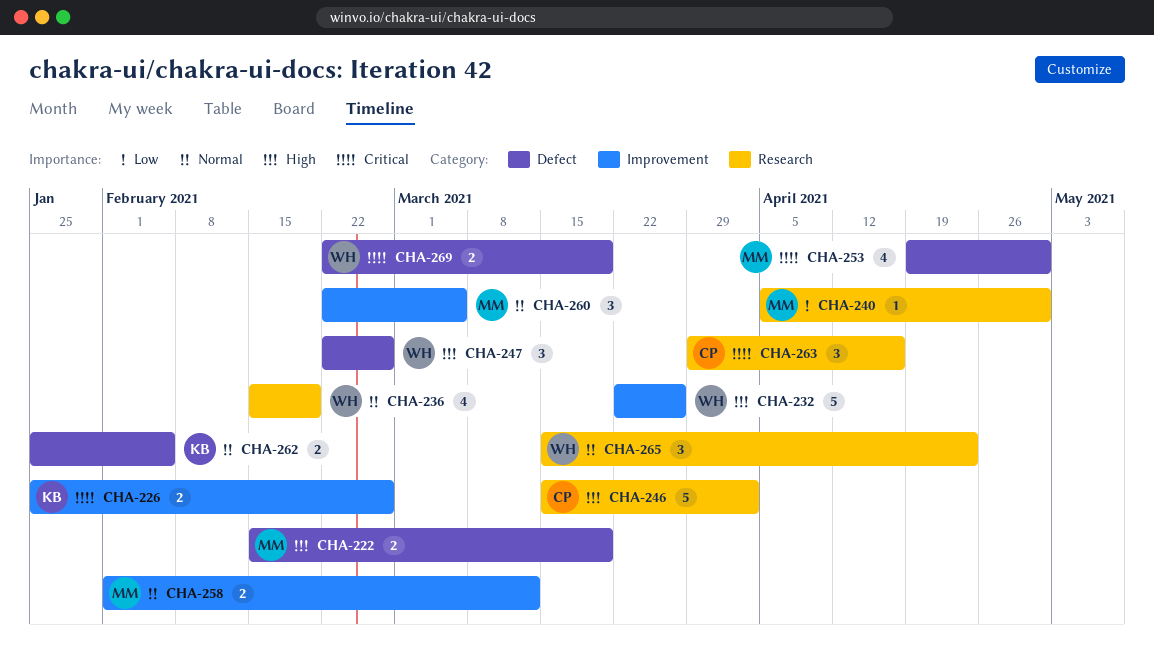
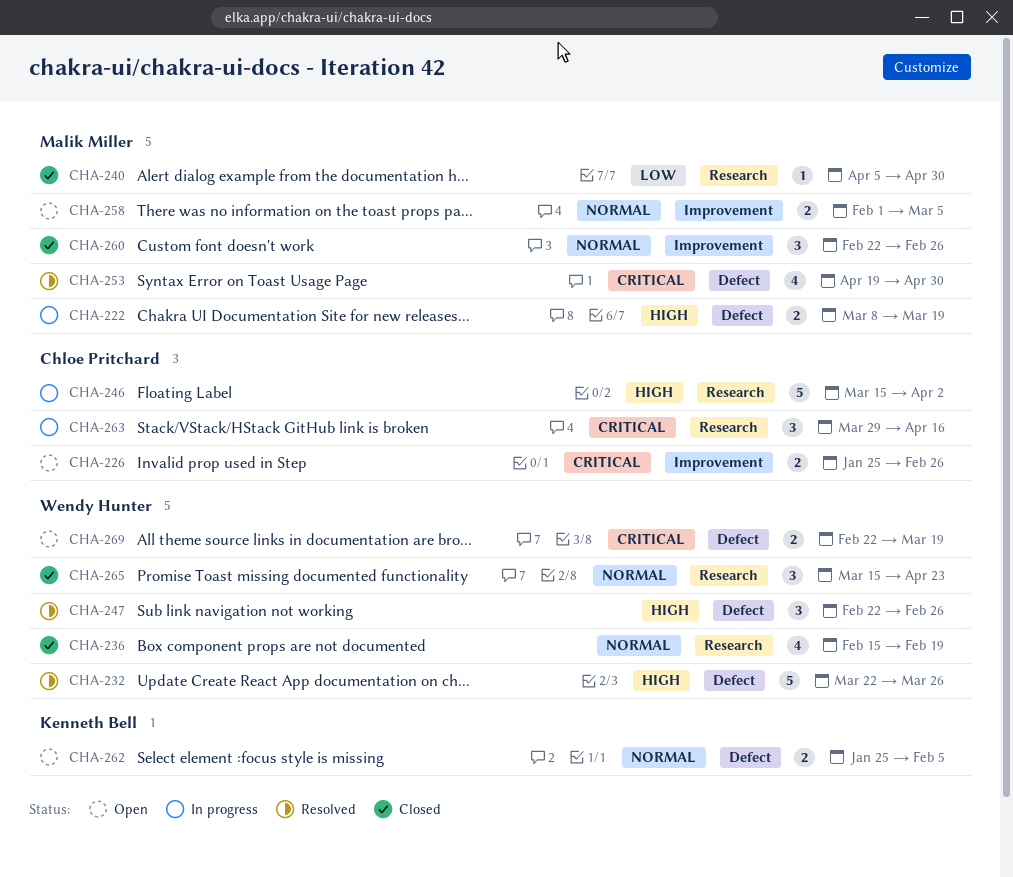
CHA-222, start: Feb 15 -> Mar 8
CHA-226, owner: Kenneth Bell -> Chloe Pritchard
CHA-232, label: Improvement -> Defect
CHA-258, due: Mar 12 -> Mar 5
CHA-260, due: Mar 5 -> Feb 26

